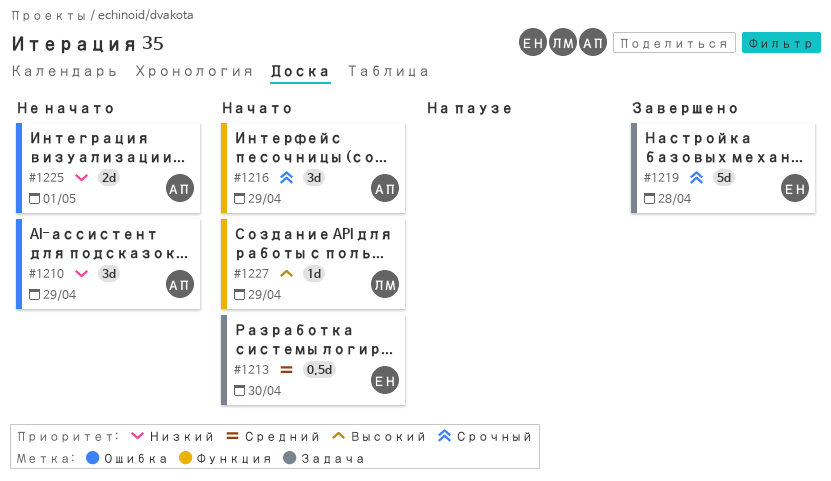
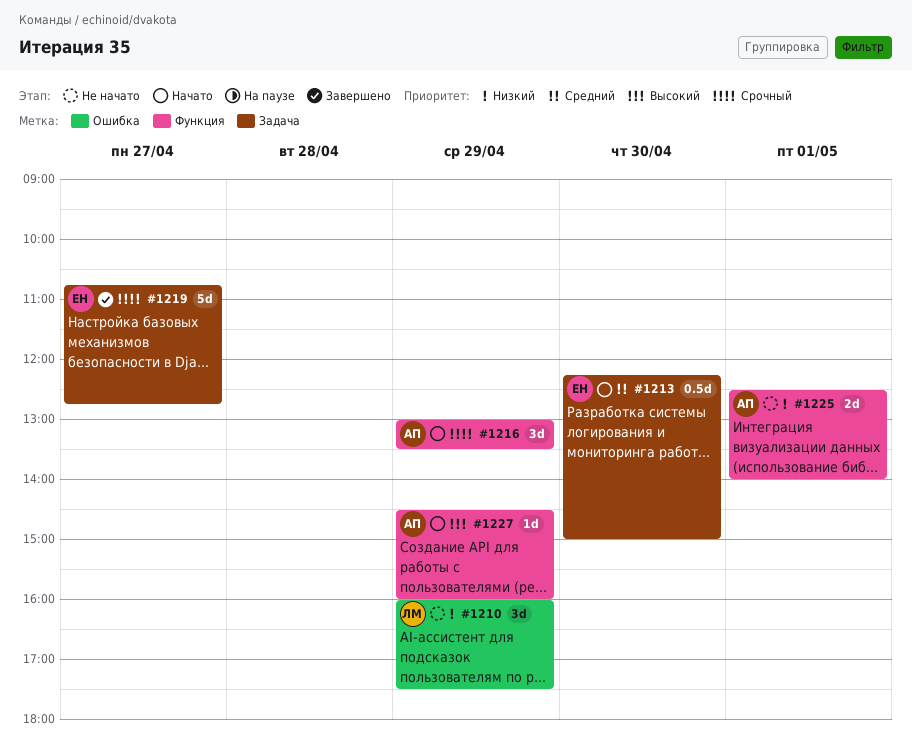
#1210, owner: АП -> ЛМ
#1219, day: Apr 28 -> Apr 27
#1225, label: Ошибка -> Функция
#1227, owner: ЛМ -> АП

